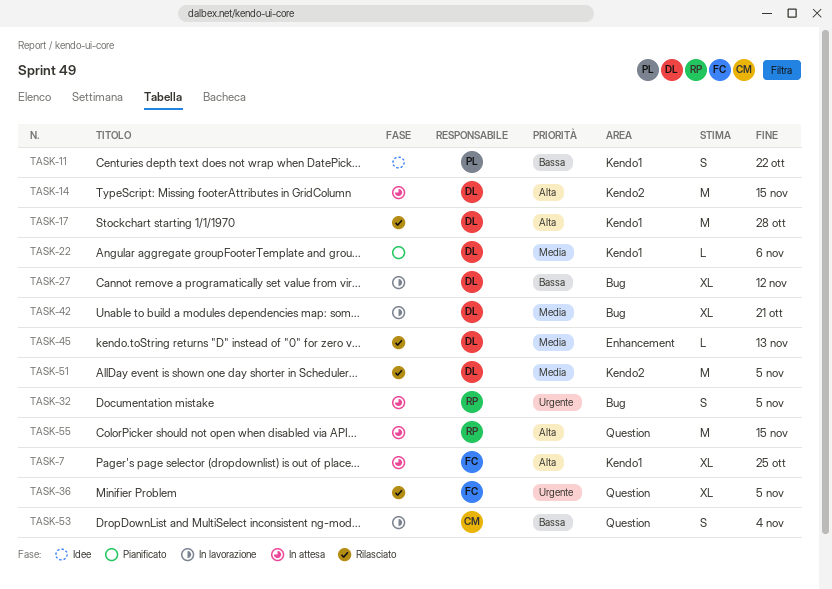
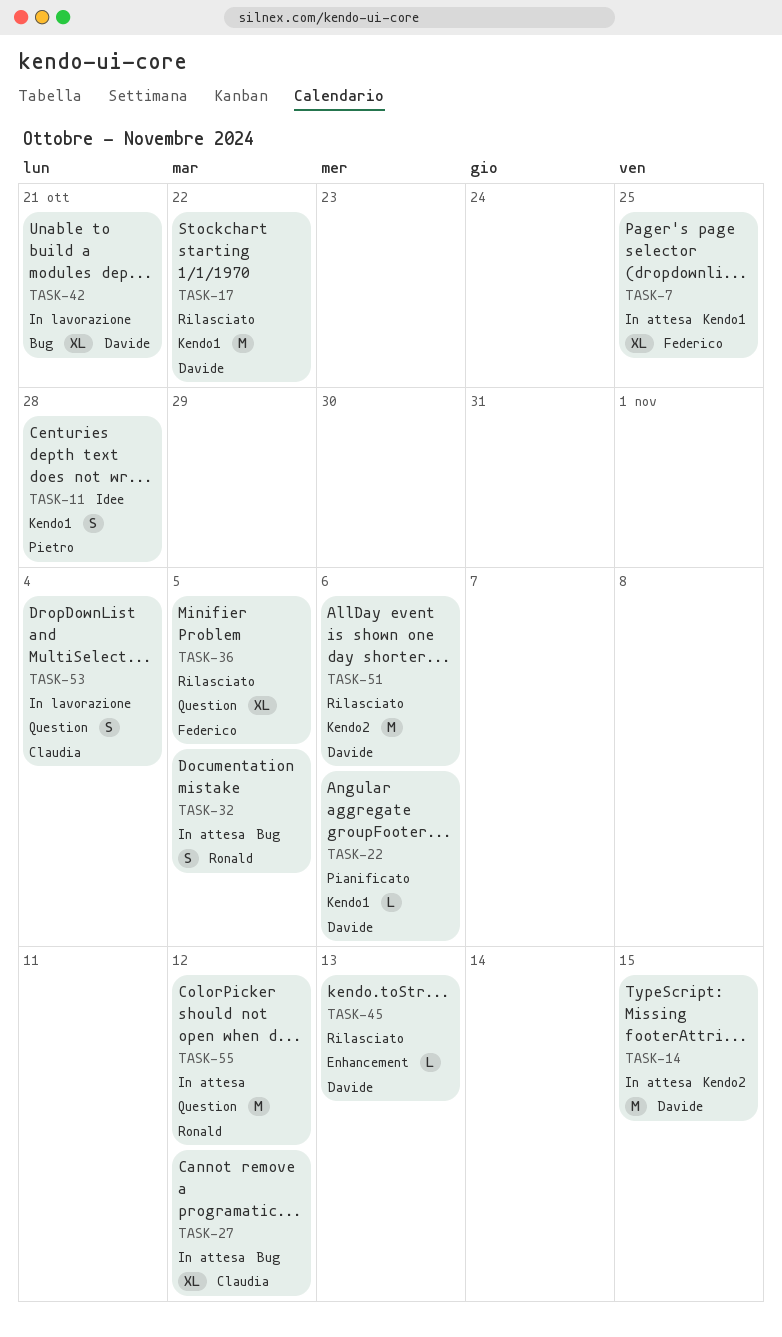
TASK-11, due: Oct 22 -> Oct 28
TASK-17, due: Oct 28 -> Oct 22
TASK-27, status: In lavorazione -> In attesa
TASK-27, owner: Davide -> Claudia
TASK-51, due: Nov 5 -> Nov 6
TASK-55, due: Nov 15 -> Nov 12

